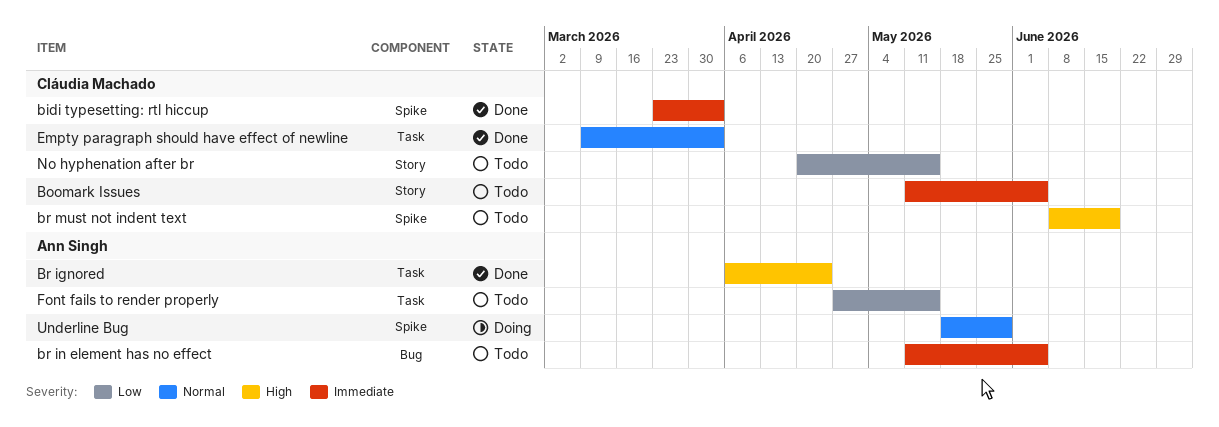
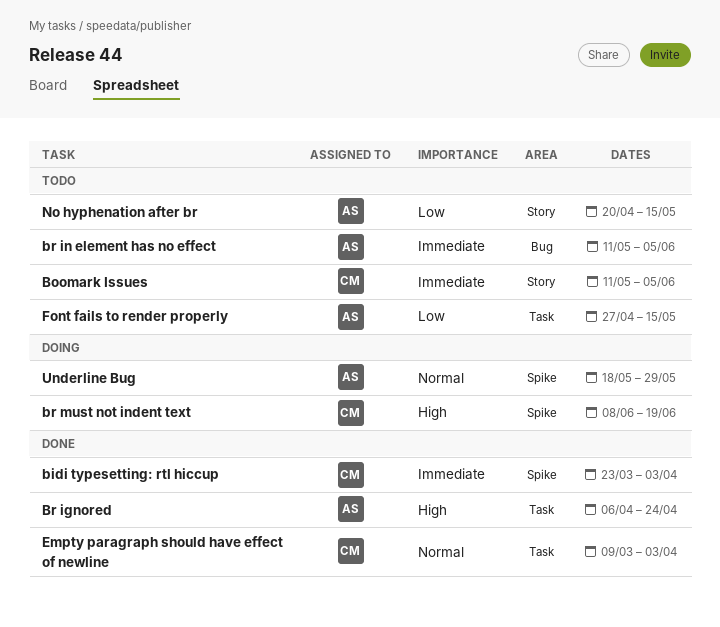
br must not indent text, status: Todo -> Doing
No hyphenation after br, owner: Cláudia Machado -> Ann Singh

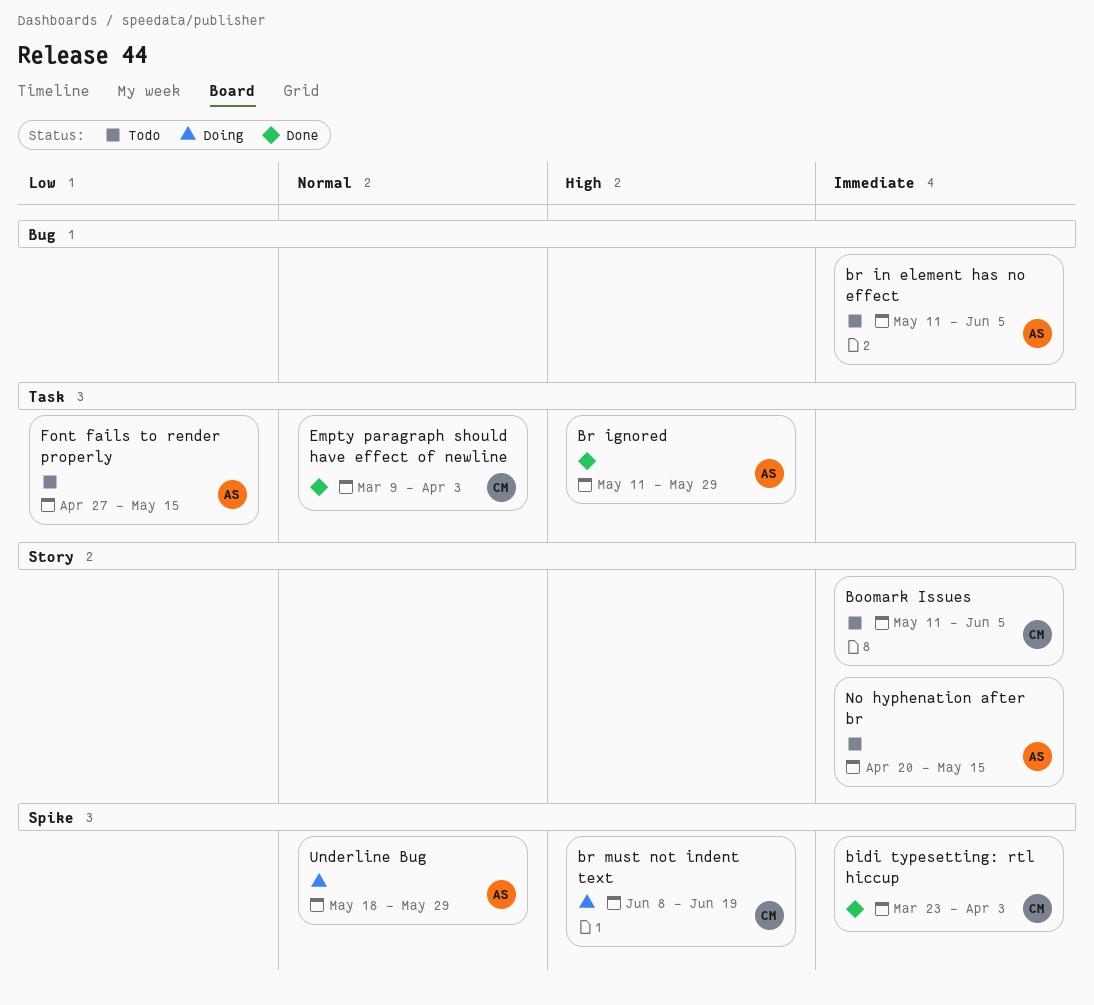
Br ignored, start: Apr 6 -> May 11
Br ignored, due: Apr 24 -> May 29
No hyphenation after br, priority: Low -> Immediate

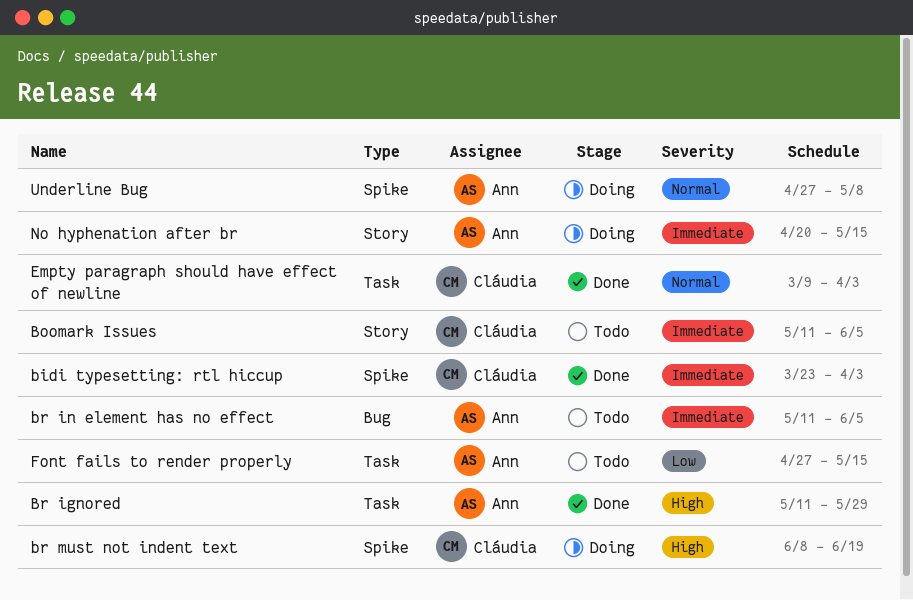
No hyphenation after br, status: Todo -> Doing
Underline Bug, start: May 18 -> Apr 27
Underline Bug, due: May 29 -> May 8

